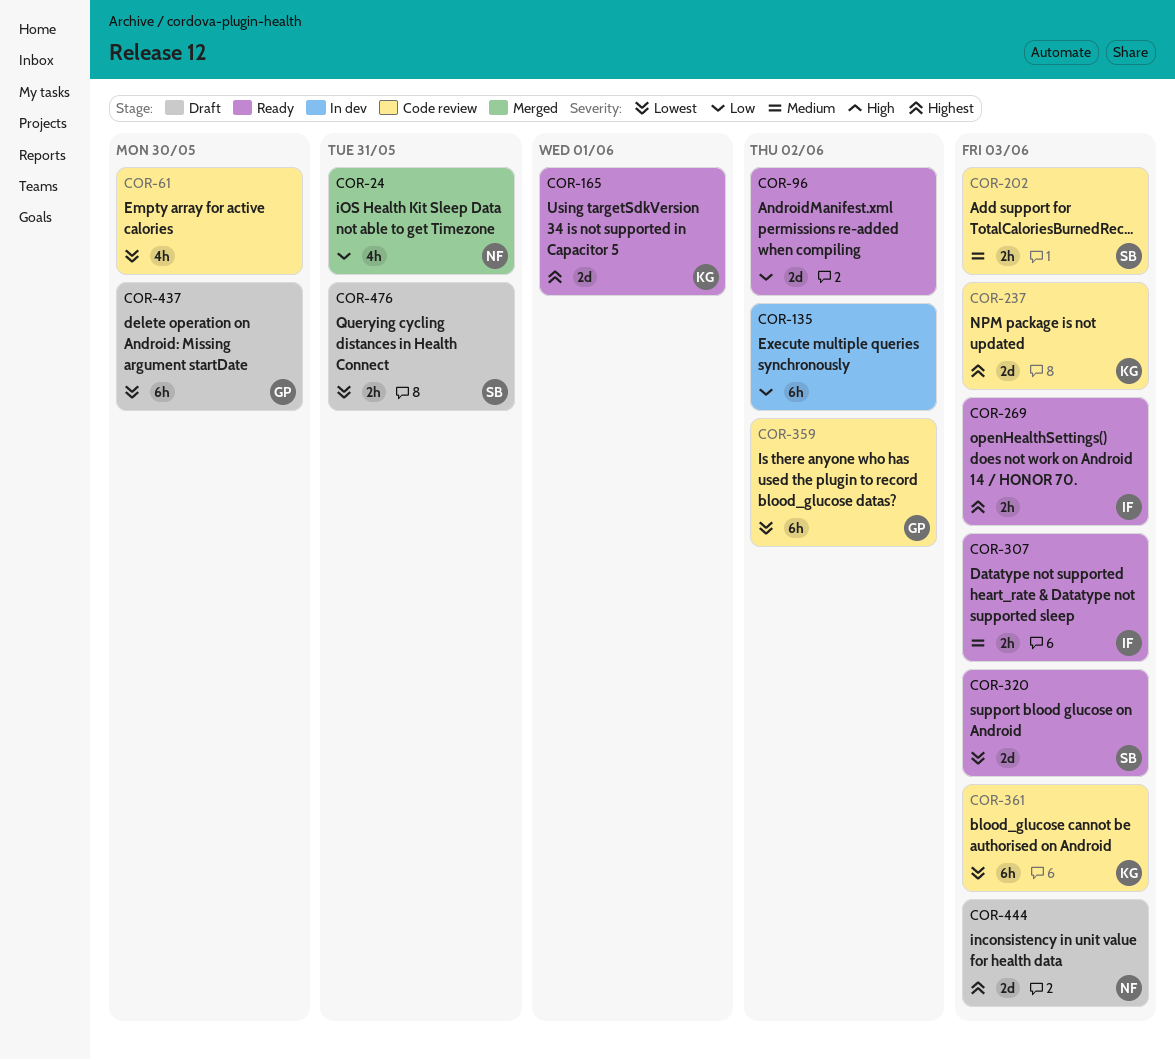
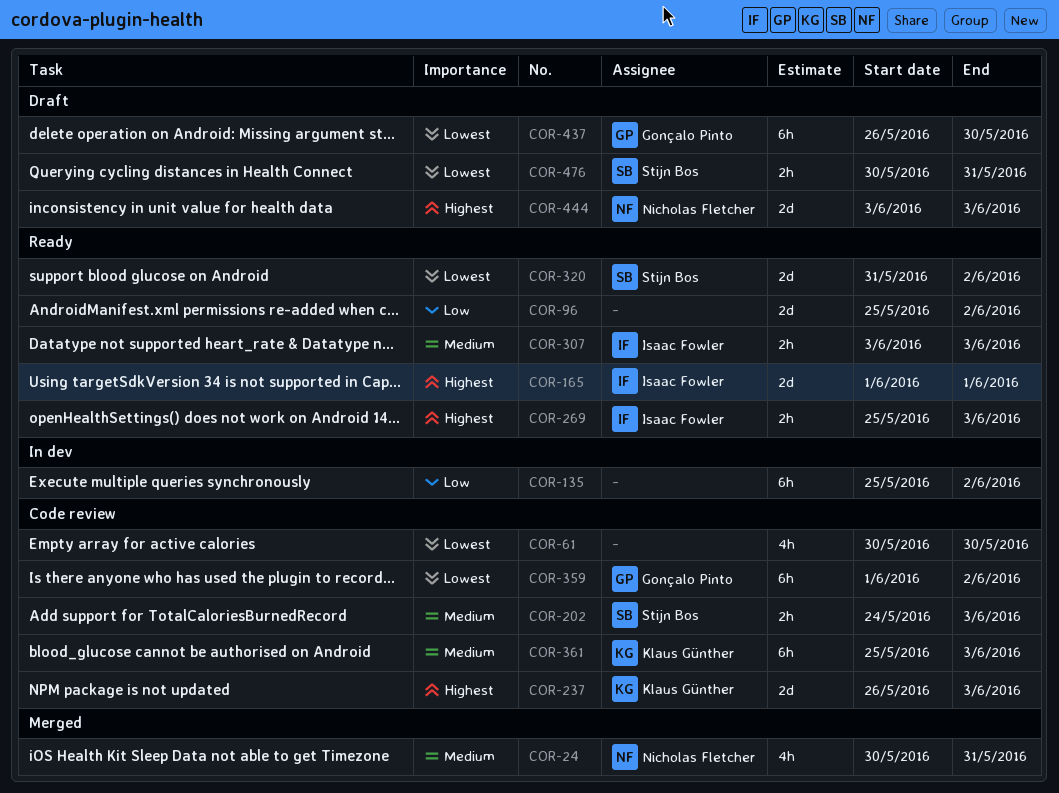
COR-24, priority: Low -> Medium
COR-165, owner: Klaus Günther -> Isaac Fowler
COR-320, due: Jun 3 -> Jun 2
COR-361, priority: Lowest -> Medium

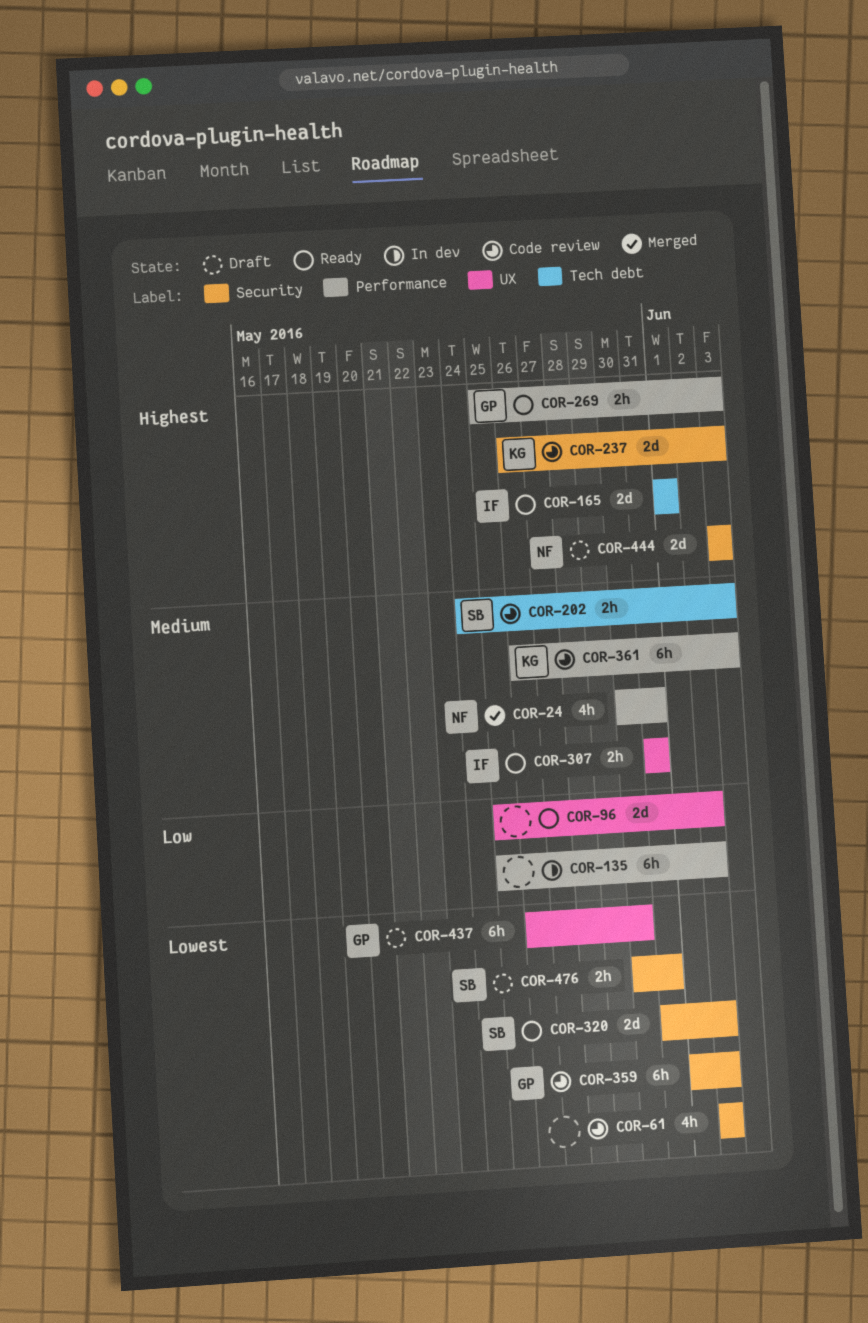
COR-61, start: May 30 -> Jun 2
COR-61, due: May 30 -> Jun 2
COR-269, owner: Isaac Fowler -> Gonçalo Pinto
COR-307, start: Jun 3 -> May 31
COR-307, due: Jun 3 -> May 31
COR-361, start: May 25 -> May 26

